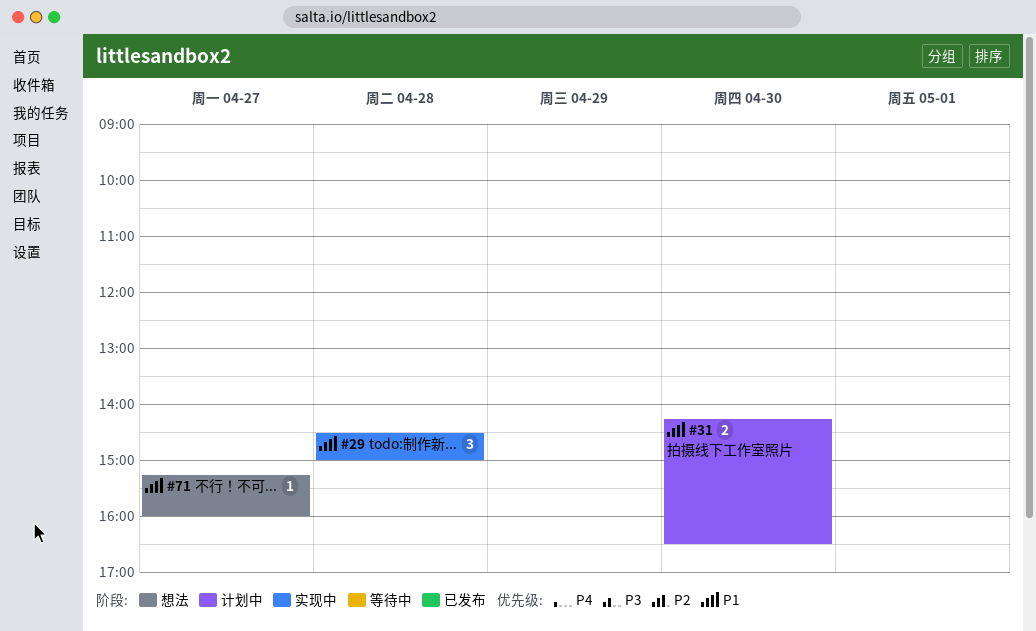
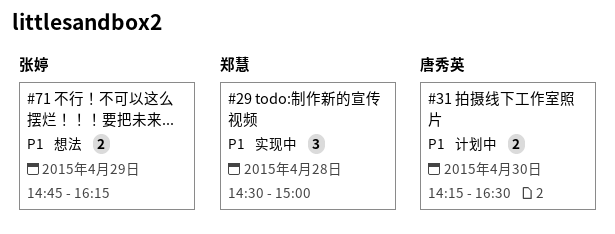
#71, estimate: 1 -> 2
#71, day: Apr 27 -> Apr 29
#71, begins: 15:15 -> 14:45
#71, ends: 16:00 -> 16:15

